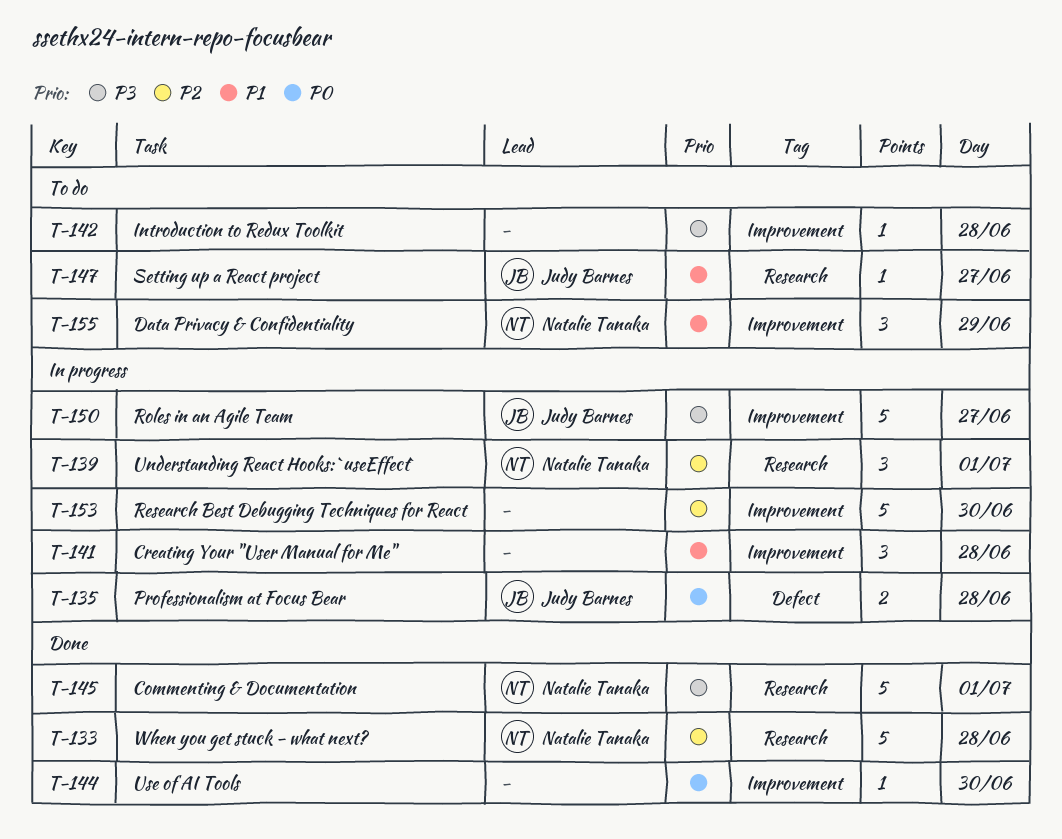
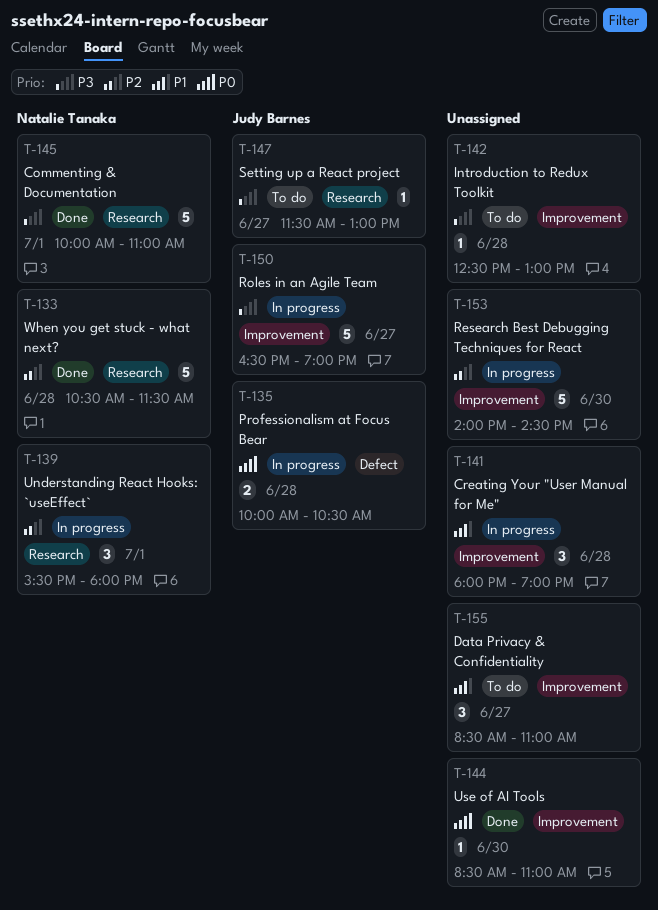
T-147, priority: P1 -> P3
T-155, owner: Natalie Tanaka -> none
T-155, day: Jun 29 -> Jun 27

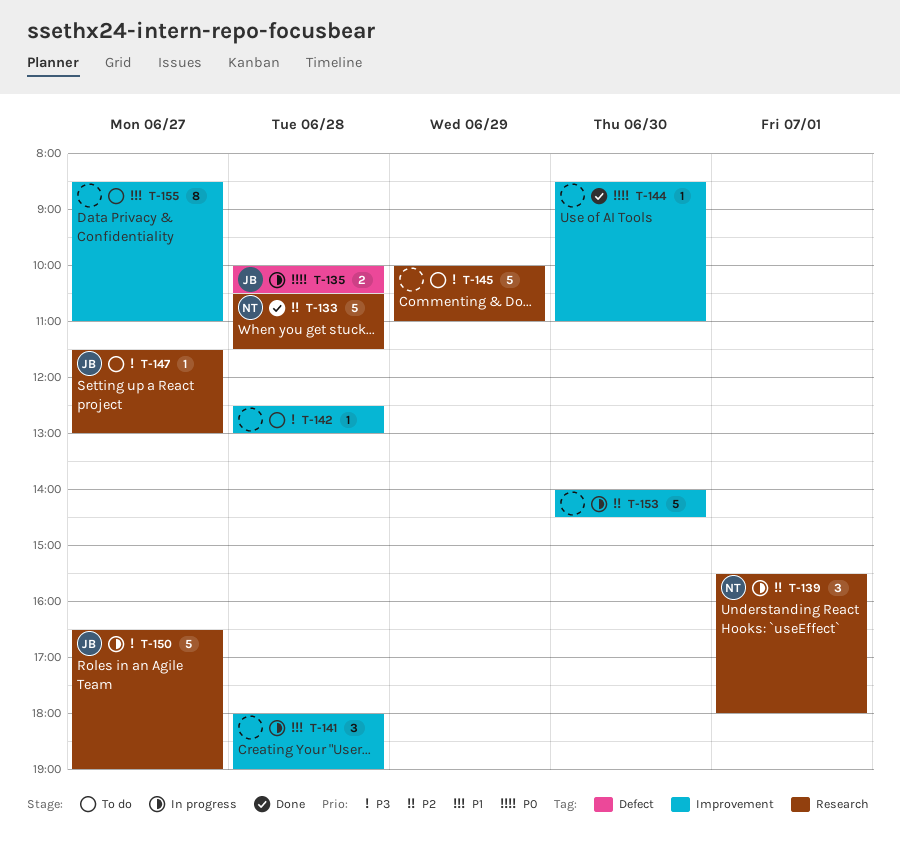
T-145, status: Done -> To do
T-145, owner: Natalie Tanaka -> none
T-145, day: Jul 1 -> Jun 29
T-150, label: Improvement -> Research
T-155, estimate: 3 -> 8

